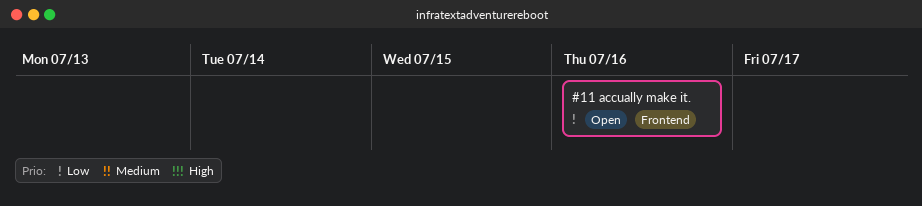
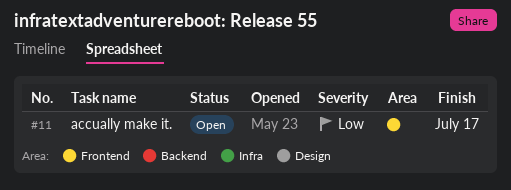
#11, due: Jul 16 -> Jul 17

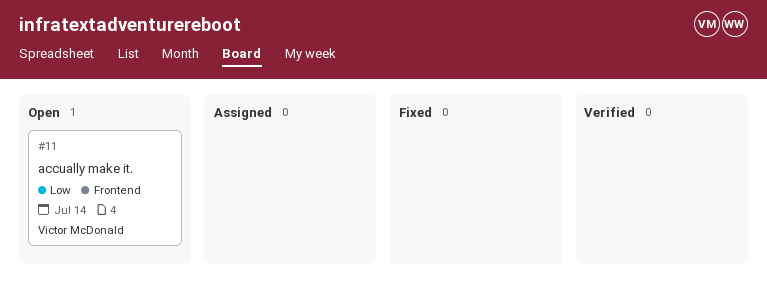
#11, due: Jul 17 -> Jul 14

